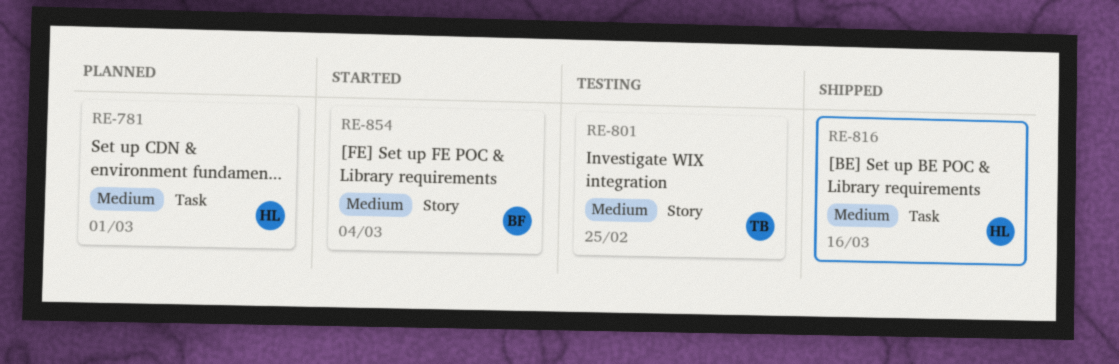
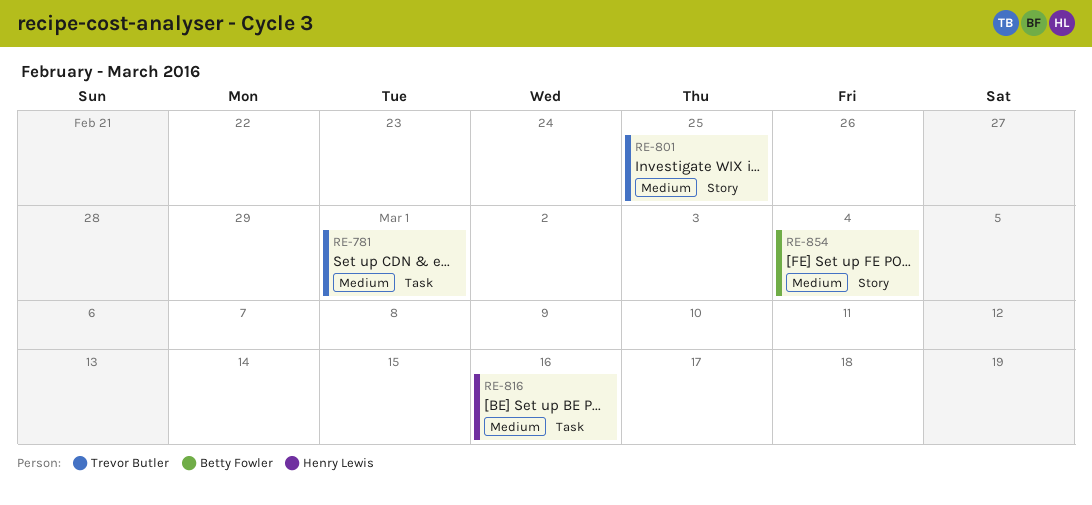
RE-781, owner: Henry Lewis -> Trevor Butler

